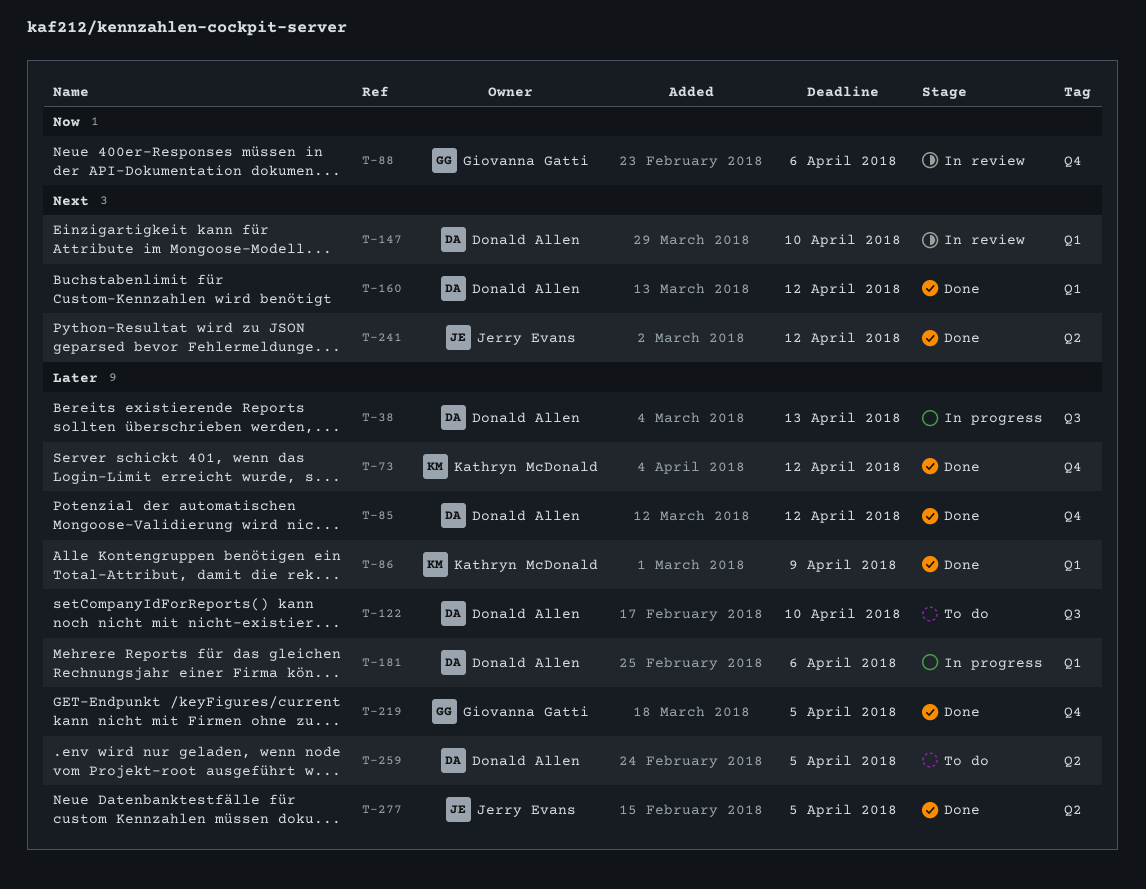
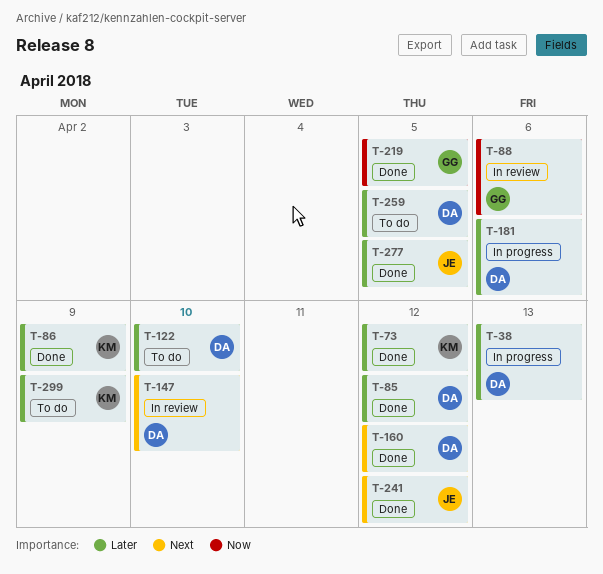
T-219, priority: Later -> Now
T-299: none -> present

